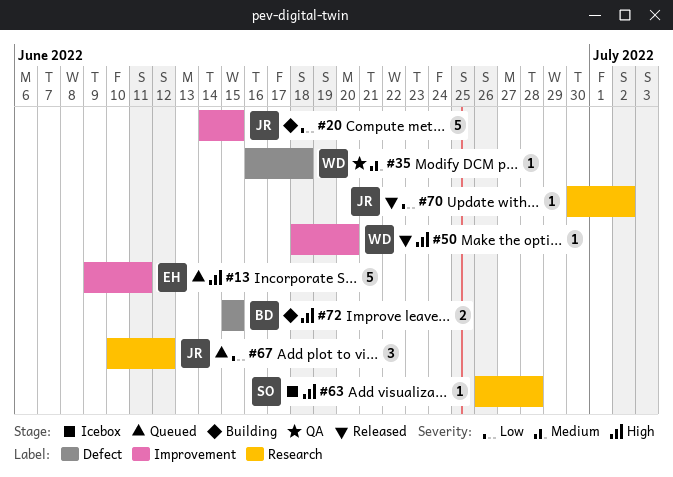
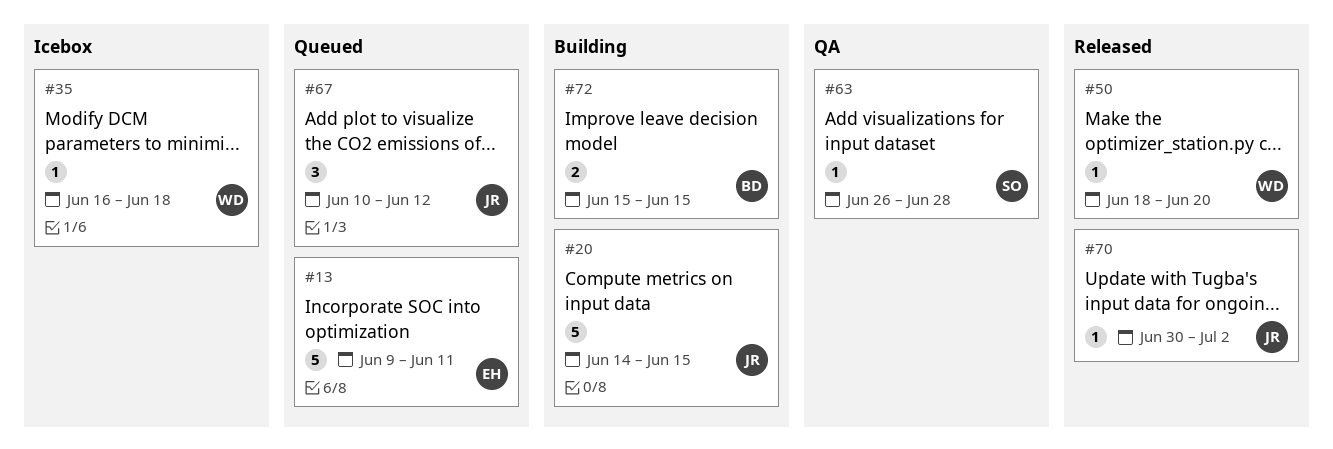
#35, status: QA -> Icebox
#63, status: Icebox -> QA

